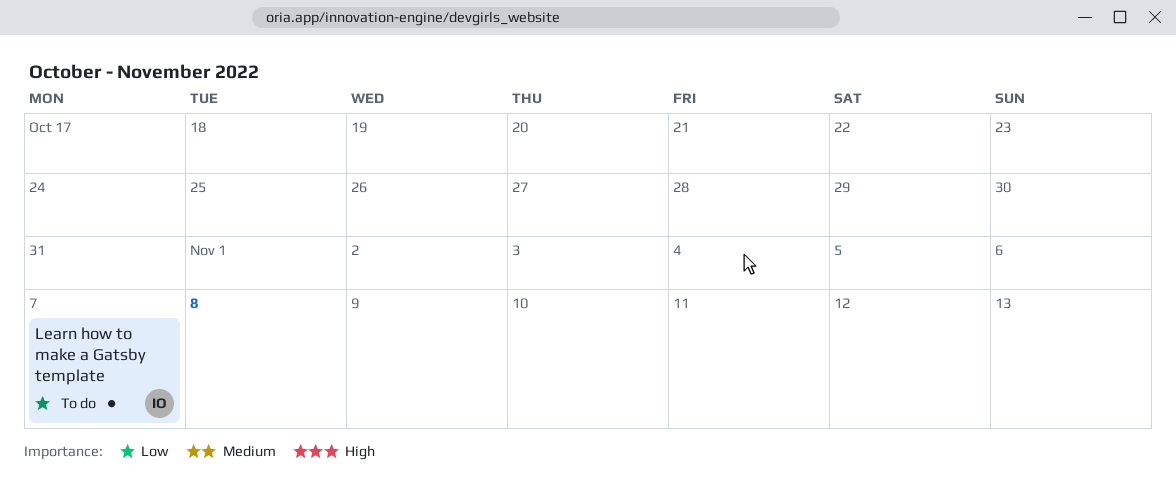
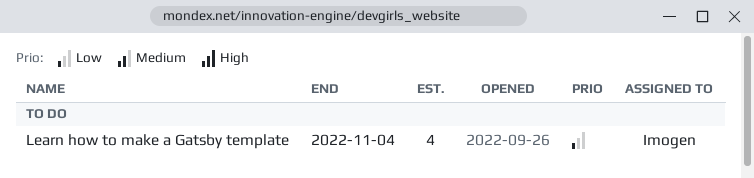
Learn how to make a Gatsby template, estimate: 1 -> 4
Learn how to make a Gatsby template, due: Nov 7 -> Nov 4

